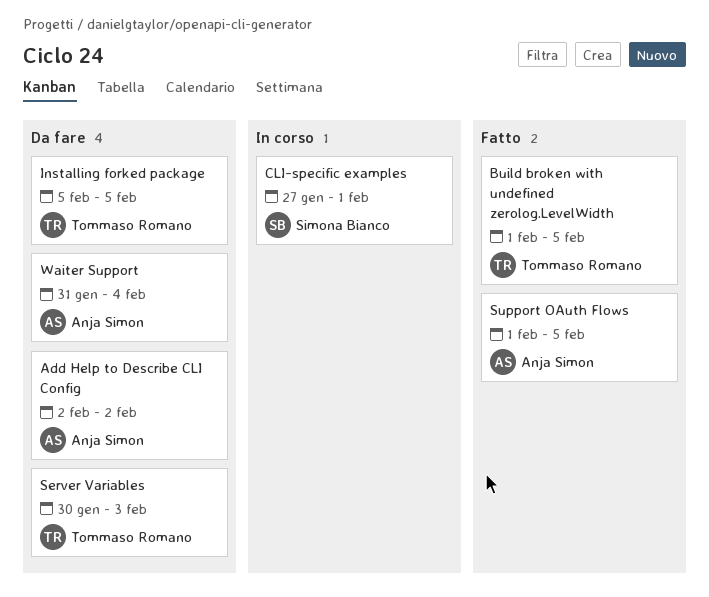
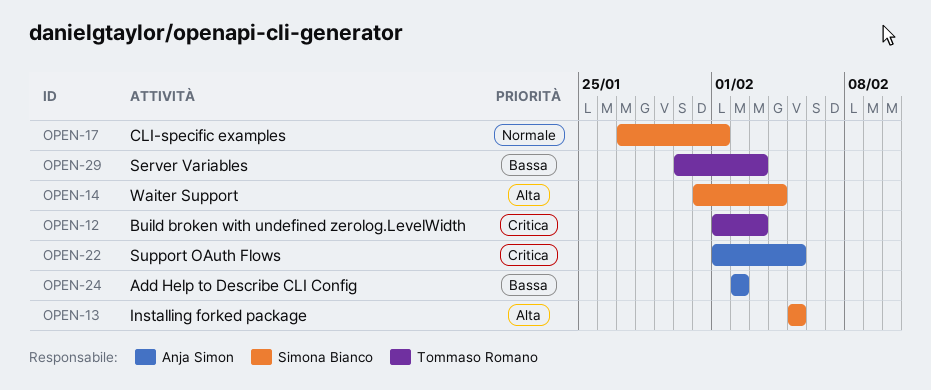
Build broken with undefined zerolog.LevelWidth, due: Feb 5 -> Feb 3
Installing forked package, owner: Tommaso Romano -> Simona Bianco
Waiter Support, owner: Anja Simon -> Simona Bianco

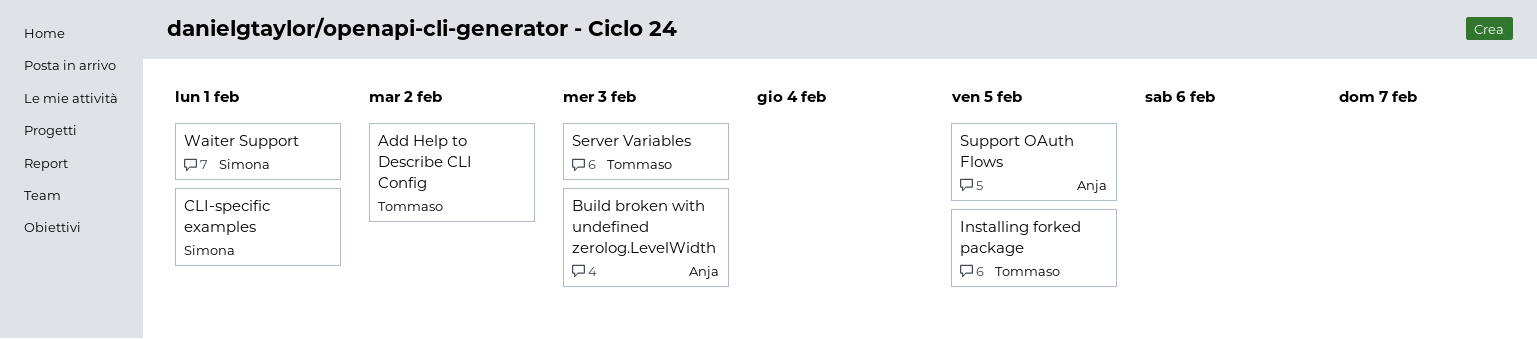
Add Help to Describe CLI Config, owner: Anja Simon -> Tommaso Romano
Build broken with undefined zerolog.LevelWidth, owner: Tommaso Romano -> Anja Simon
Installing forked package, owner: Simona Bianco -> Tommaso Romano
Waiter Support, due: Feb 4 -> Feb 1

